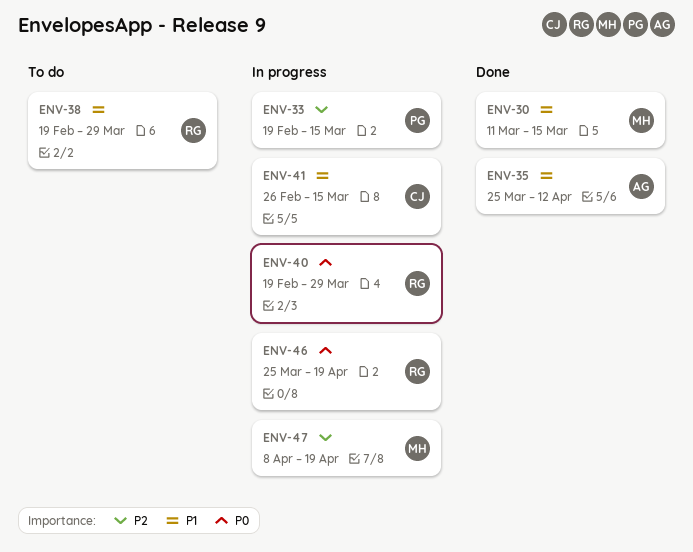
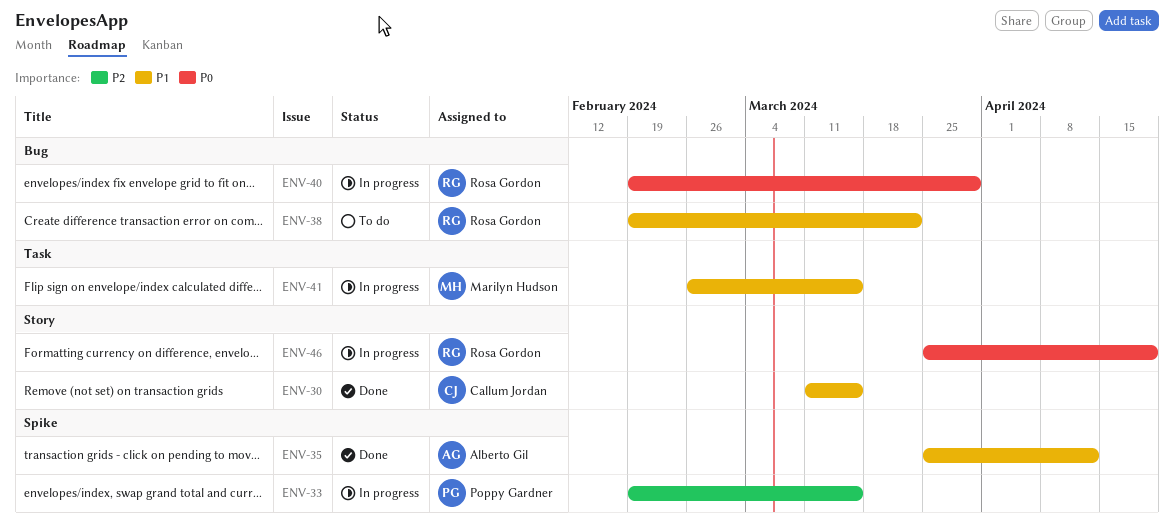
ENV-30, owner: Marilyn Hudson -> Callum Jordan
ENV-38, due: Mar 29 -> Mar 22
ENV-41, owner: Callum Jordan -> Marilyn Hudson
ENV-47: present -> none

